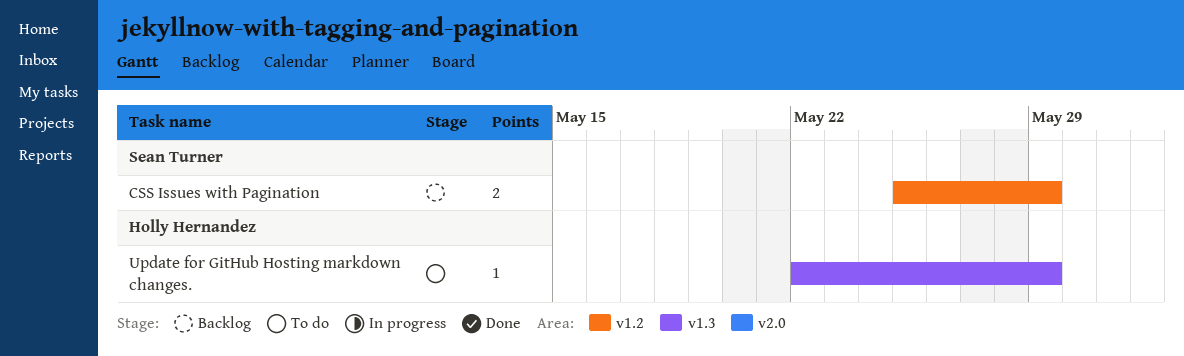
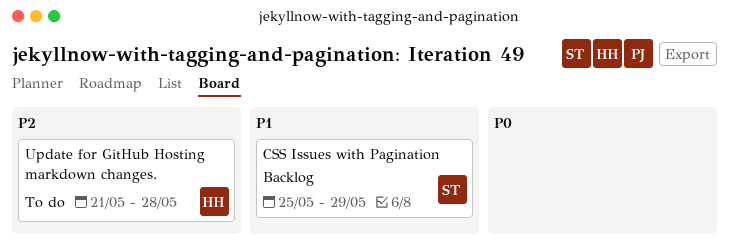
Update for GitHub Hosting markdown changes., start: May 22 -> May 21
Update for GitHub Hosting markdown changes., due: May 29 -> May 28

